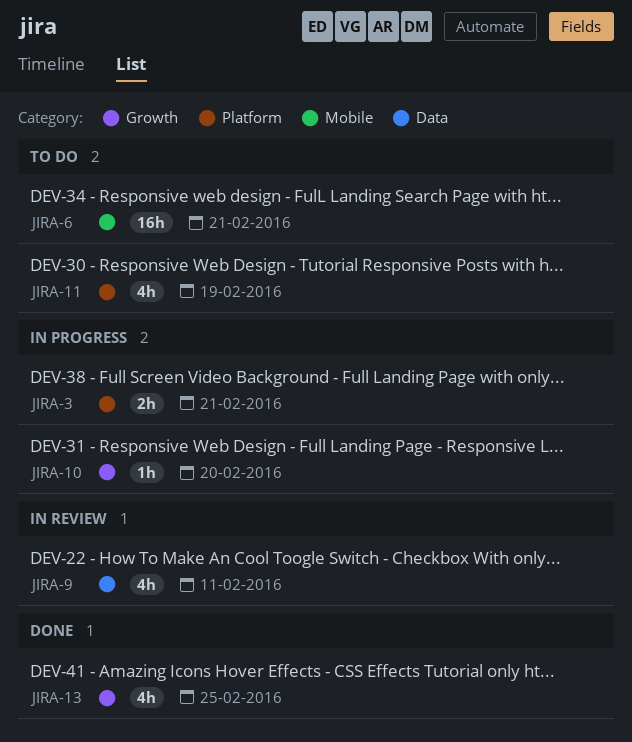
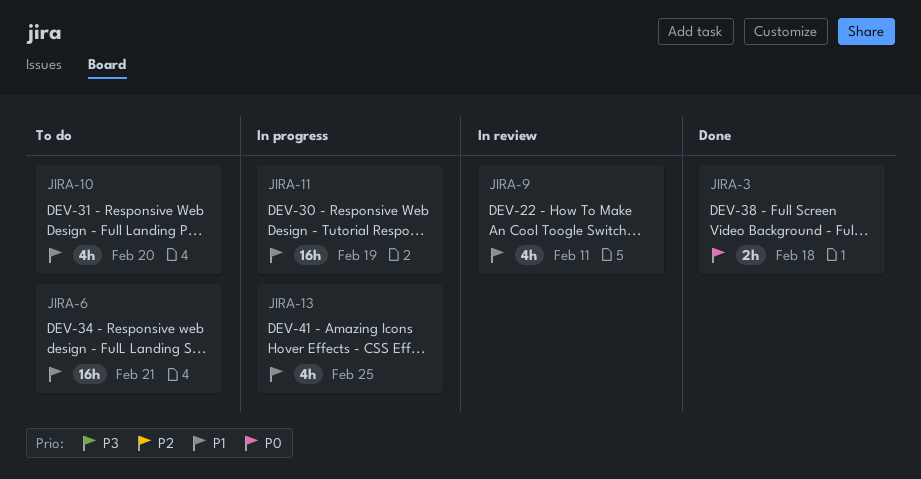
JIRA-3, status: In progress -> Done
JIRA-3, due: Feb 21 -> Feb 18
JIRA-10, status: In progress -> To do
JIRA-10, estimate: 1h -> 4h
JIRA-11, status: To do -> In progress
JIRA-11, estimate: 4h -> 16h
JIRA-13, status: Done -> In progress

